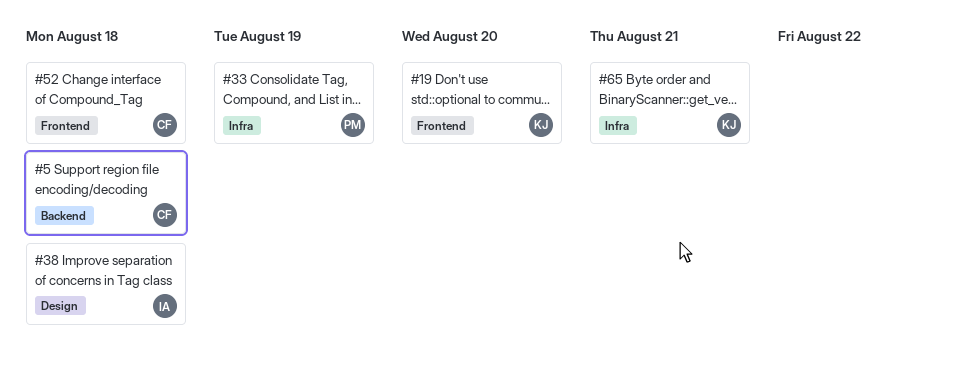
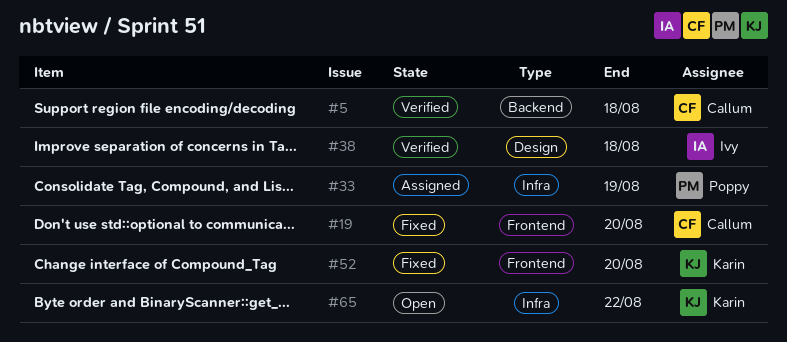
#19, owner: Karin -> Callum
#52, owner: Callum -> Karin
#52, due: Aug 18 -> Aug 20
#65, due: Aug 21 -> Aug 22

